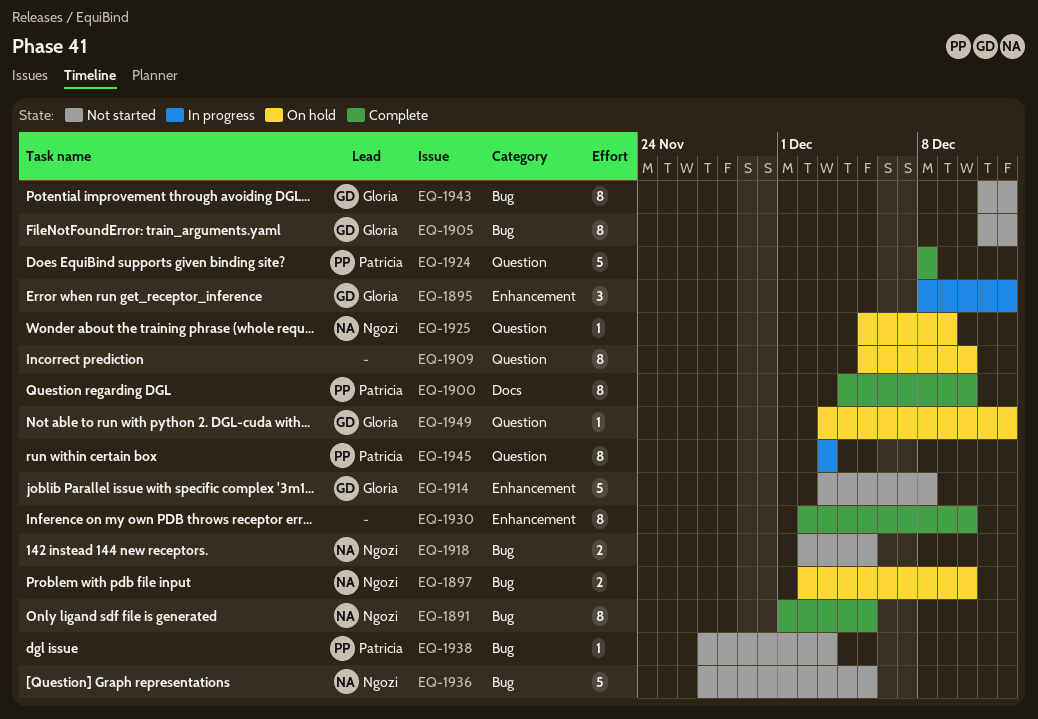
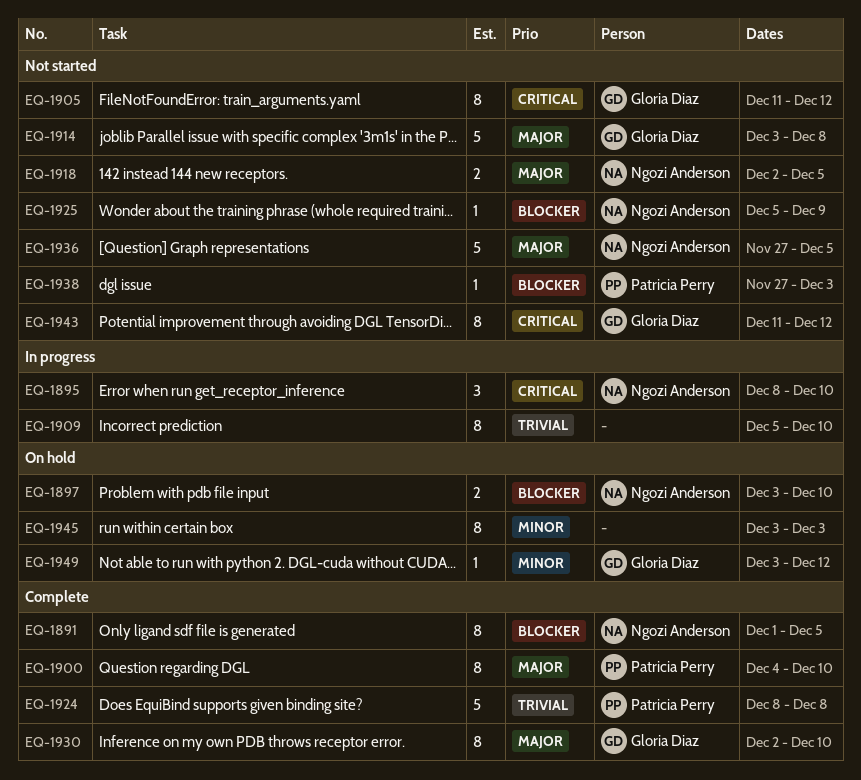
EQ-1895, owner: Gloria Diaz -> Ngozi Anderson
EQ-1895, due: Dec 12 -> Dec 10
EQ-1897, start: Dec 2 -> Dec 3
EQ-1909, status: On hold -> In progress
EQ-1925, status: On hold -> Not started
EQ-1930, owner: none -> Gloria Diaz
EQ-1945, status: In progress -> On hold
EQ-1945, owner: Patricia Perry -> none

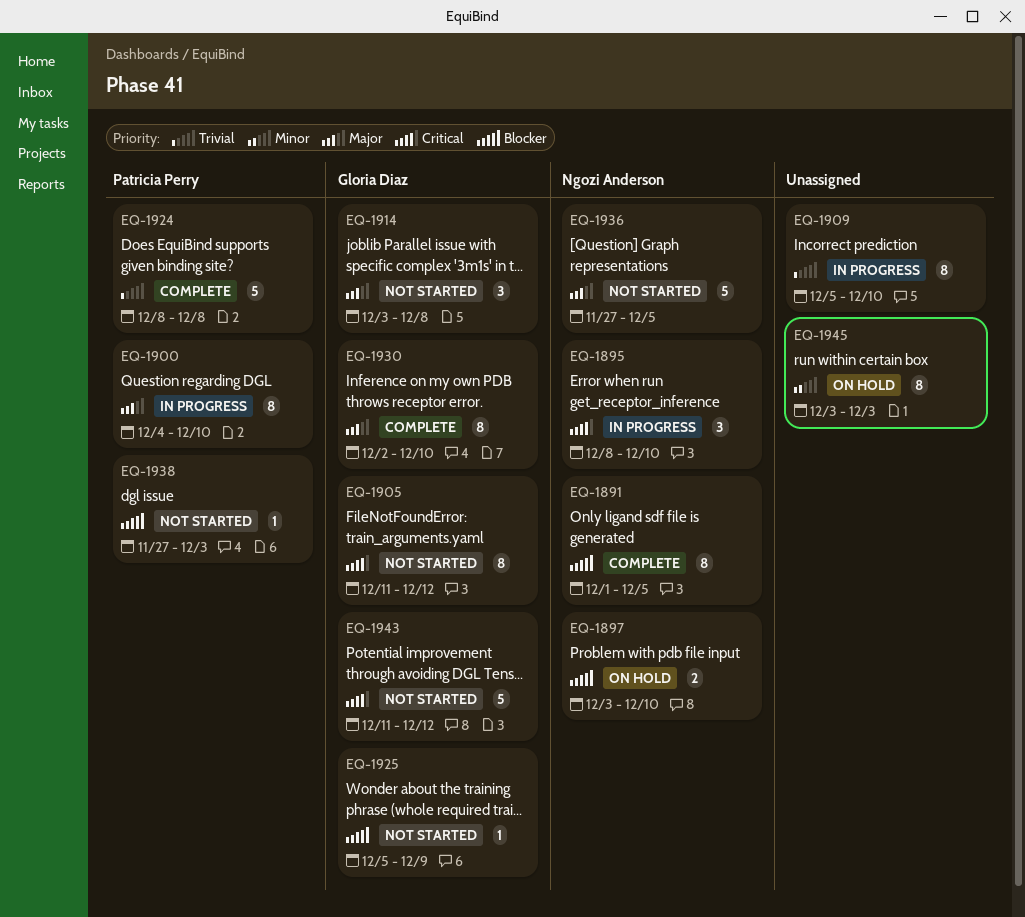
EQ-1900, status: Complete -> In progress
EQ-1914, estimate: 5 -> 3
EQ-1918: present -> none
EQ-1925, owner: Ngozi Anderson -> Gloria Diaz
EQ-1943, estimate: 8 -> 5
EQ-1949: present -> none

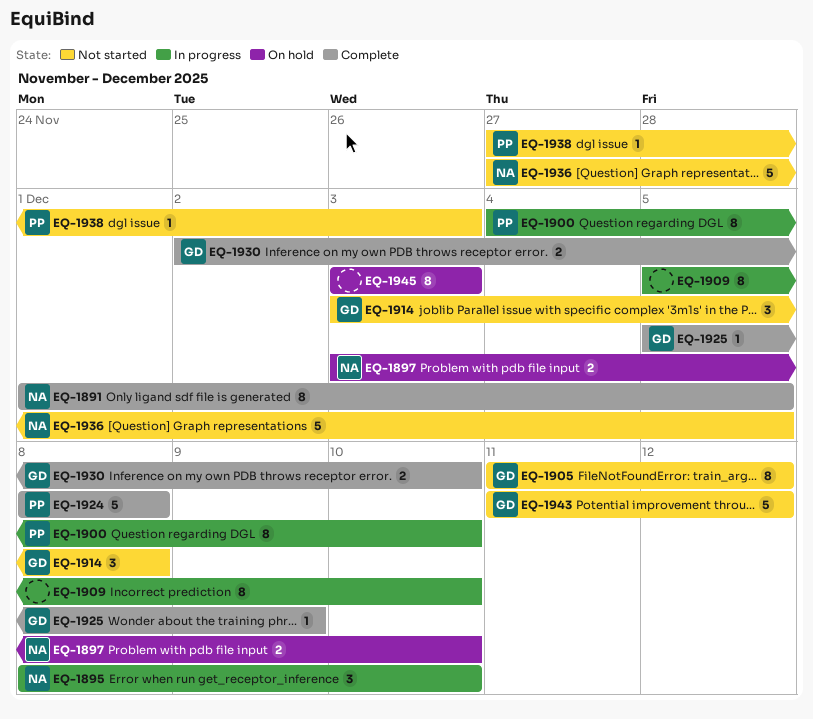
EQ-1925, status: Not started -> Complete
EQ-1930, estimate: 8 -> 2

